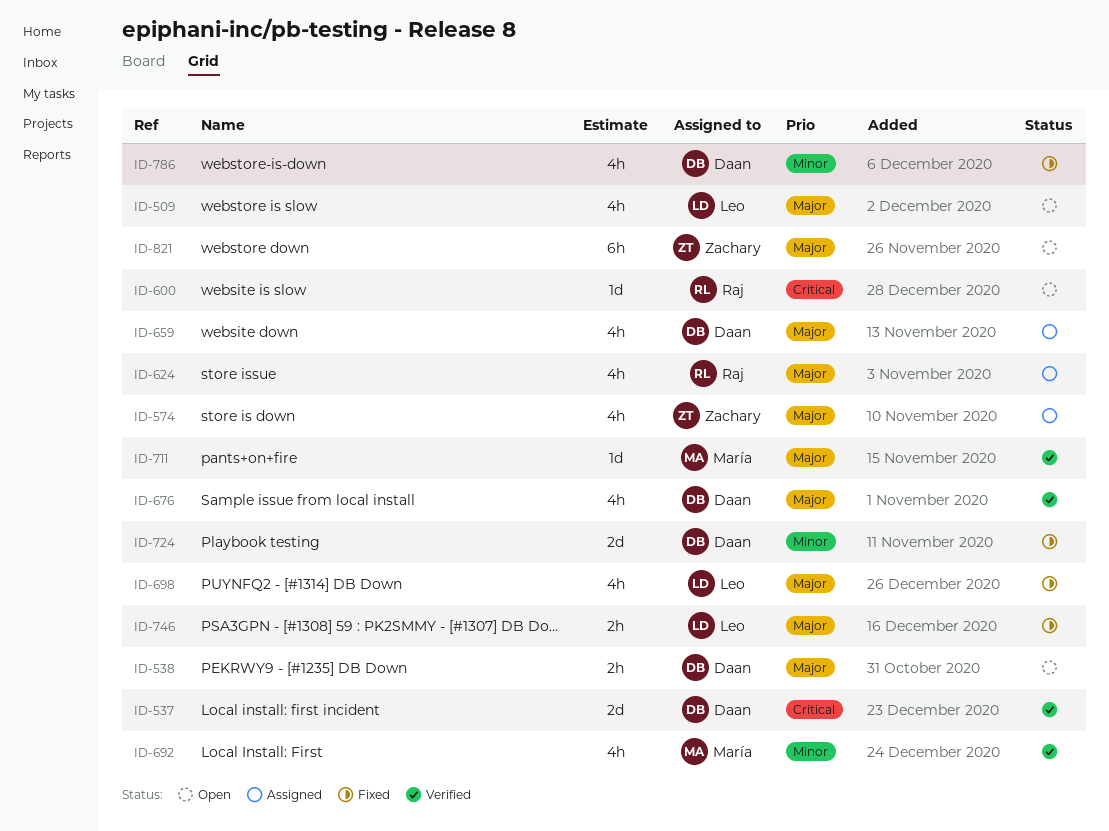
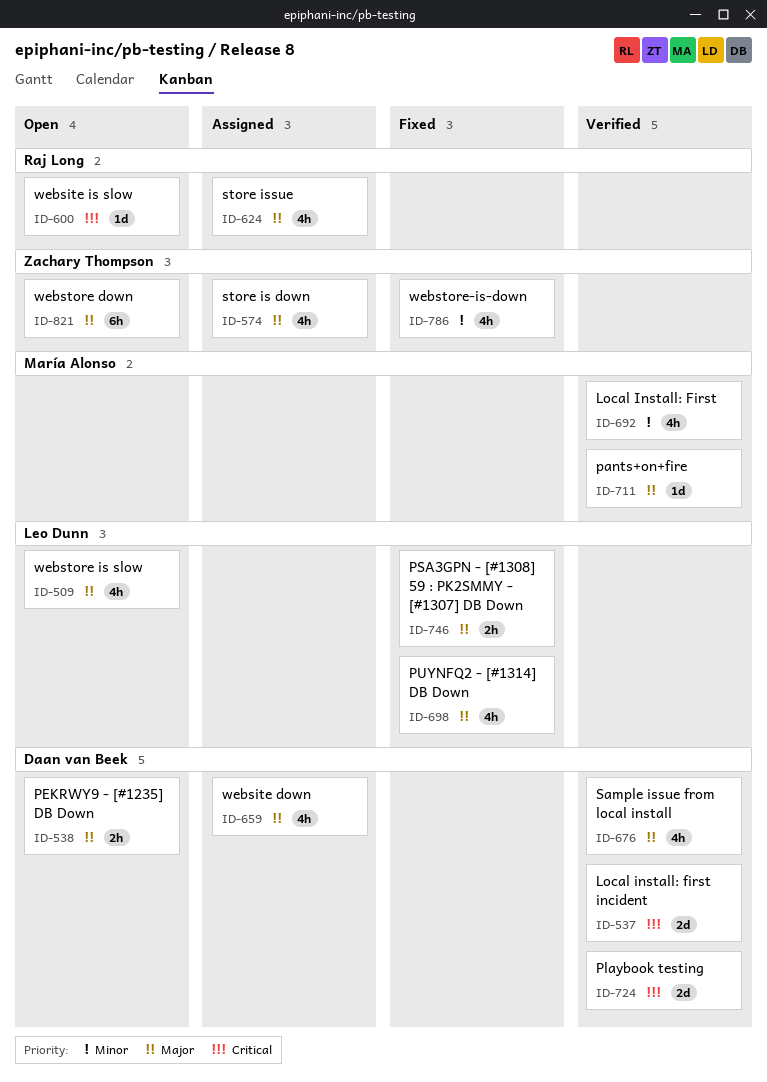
ID-724, status: Fixed -> Verified
ID-724, priority: Minor -> Critical
ID-786, owner: Daan van Beek -> Zachary Thompson

